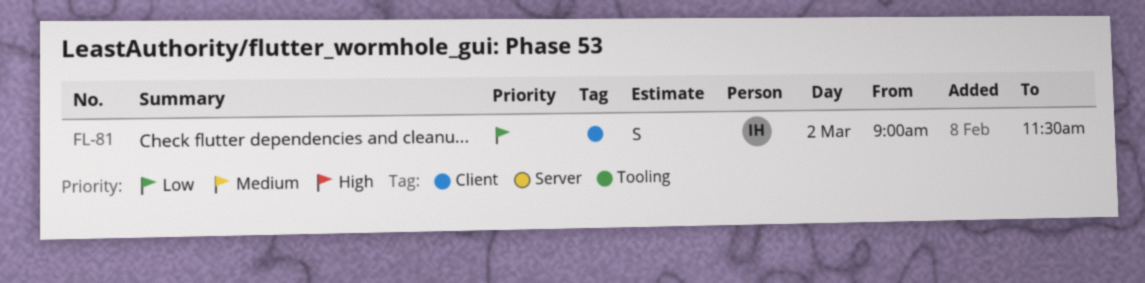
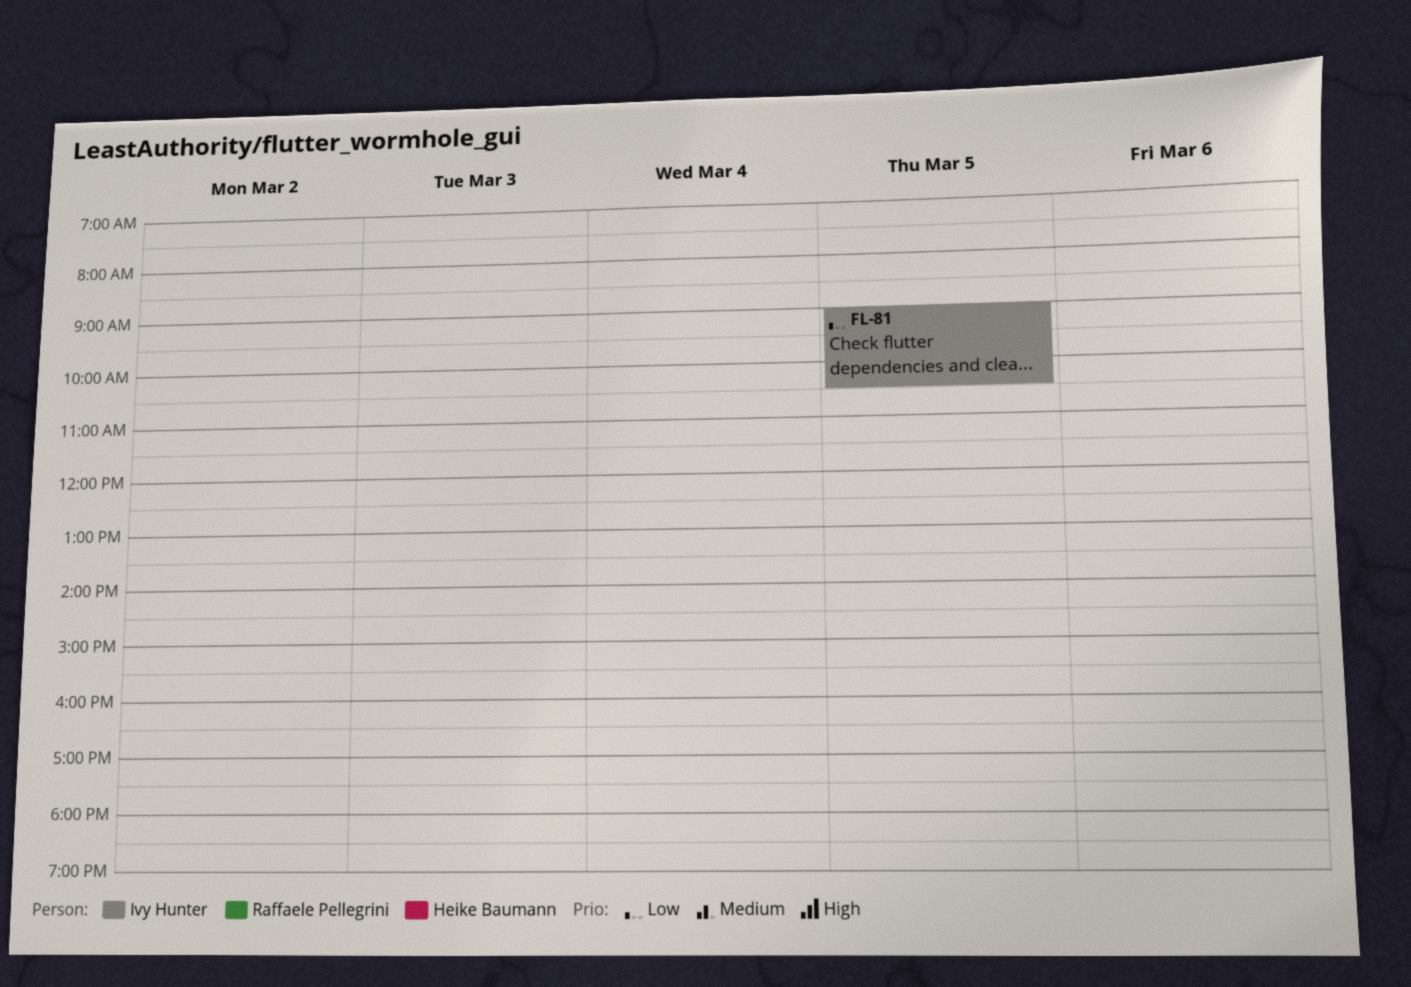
FL-81, day: Mar 2 -> Mar 5
FL-81, ends: 11:30 -> 10:30

